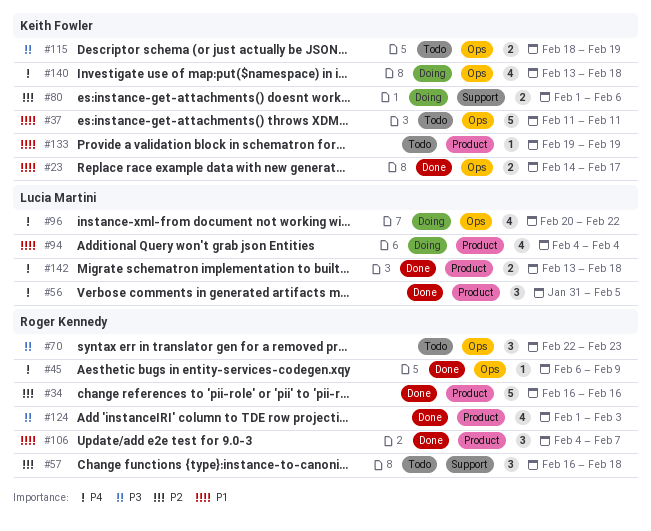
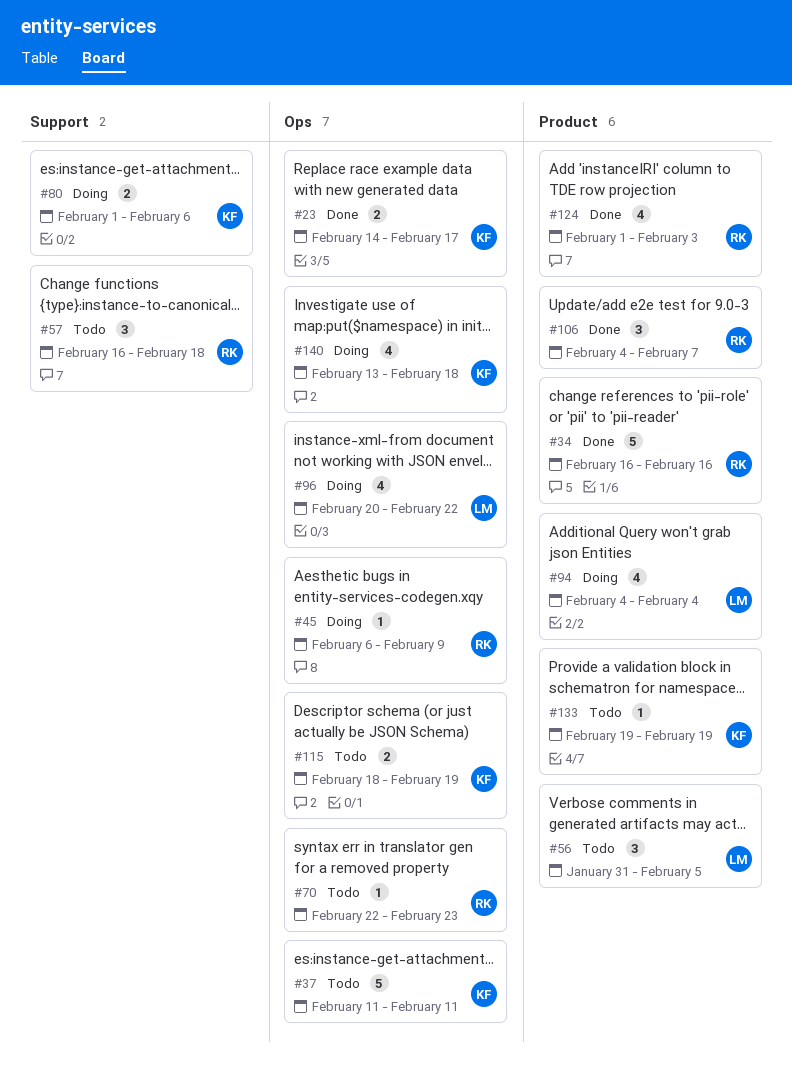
#45, status: Done -> Doing
#56, status: Done -> Todo
#70, estimate: 3 -> 1
#142: present -> none

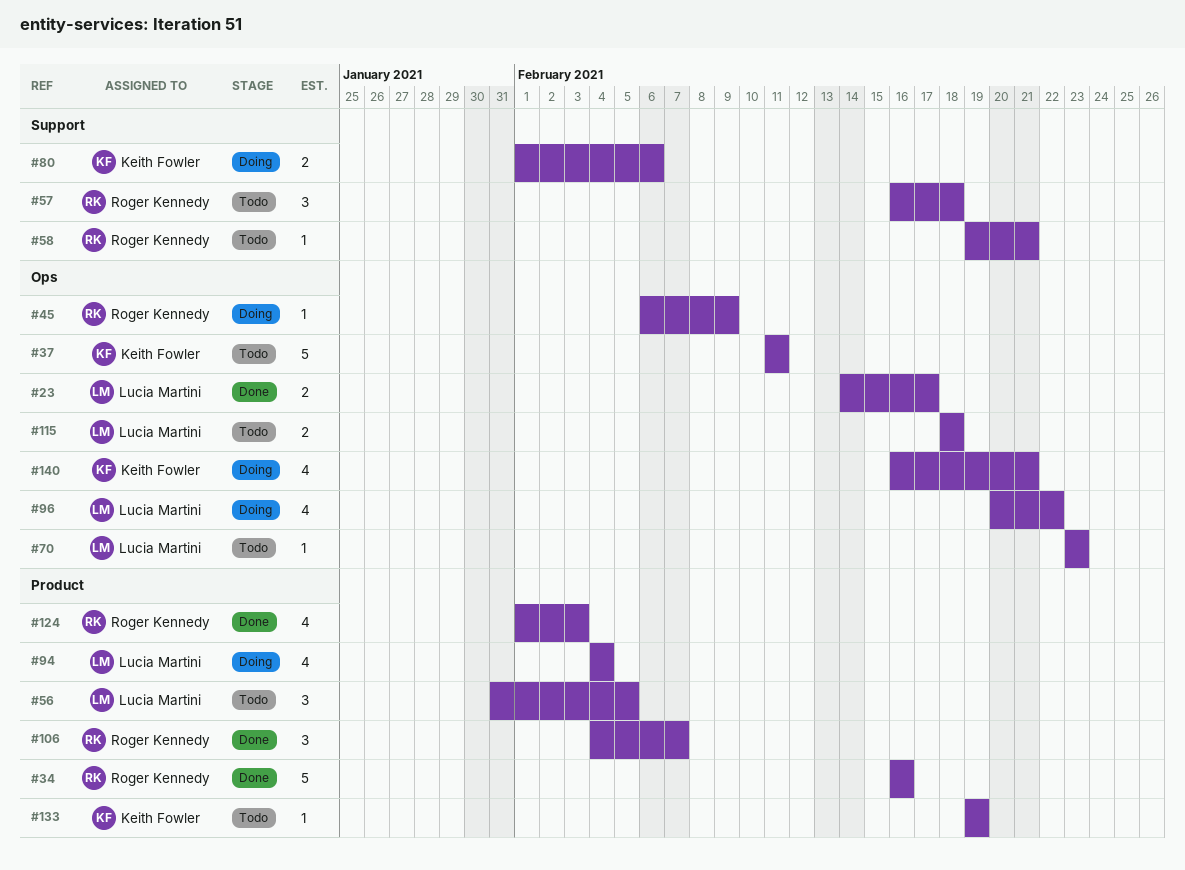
#23, owner: Keith Fowler -> Lucia Martini
#58: none -> present
#70, owner: Roger Kennedy -> Lucia Martini
#70, start: Feb 22 -> Feb 23
#115, owner: Keith Fowler -> Lucia Martini
#115, due: Feb 19 -> Feb 18
#140, start: Feb 13 -> Feb 16
#140, due: Feb 18 -> Feb 21

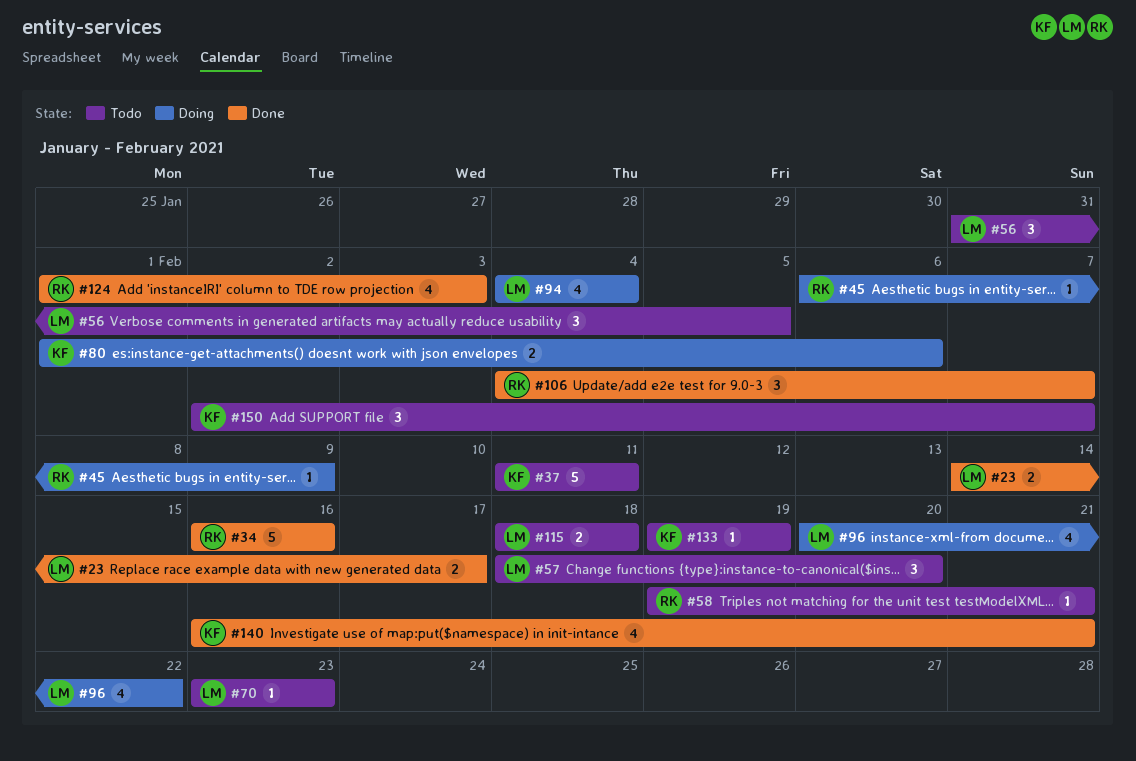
#57, owner: Roger Kennedy -> Lucia Martini
#57, start: Feb 16 -> Feb 18
#57, due: Feb 18 -> Feb 20
#140, status: Doing -> Done
#150: none -> present

